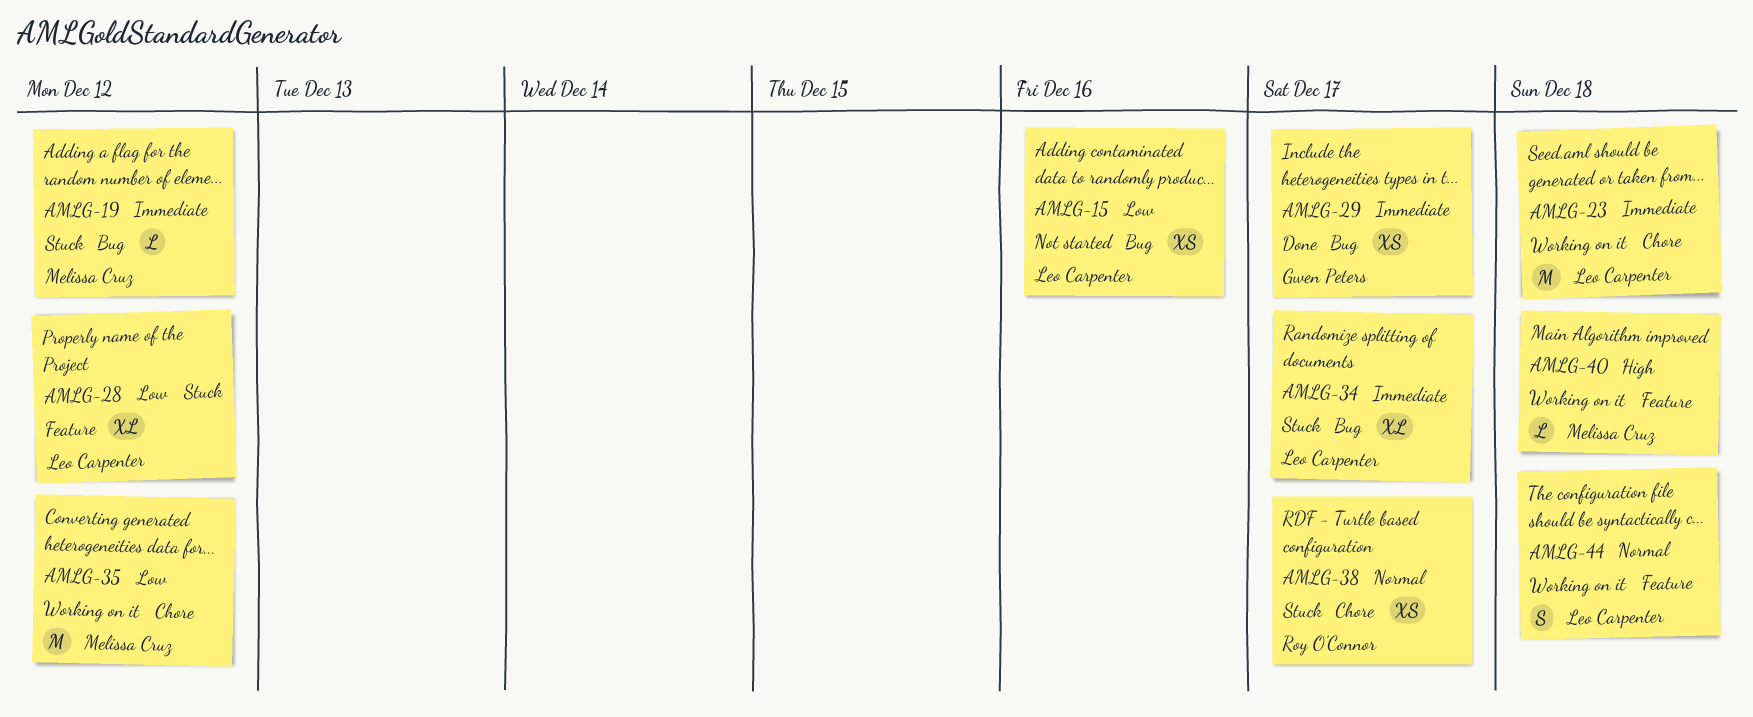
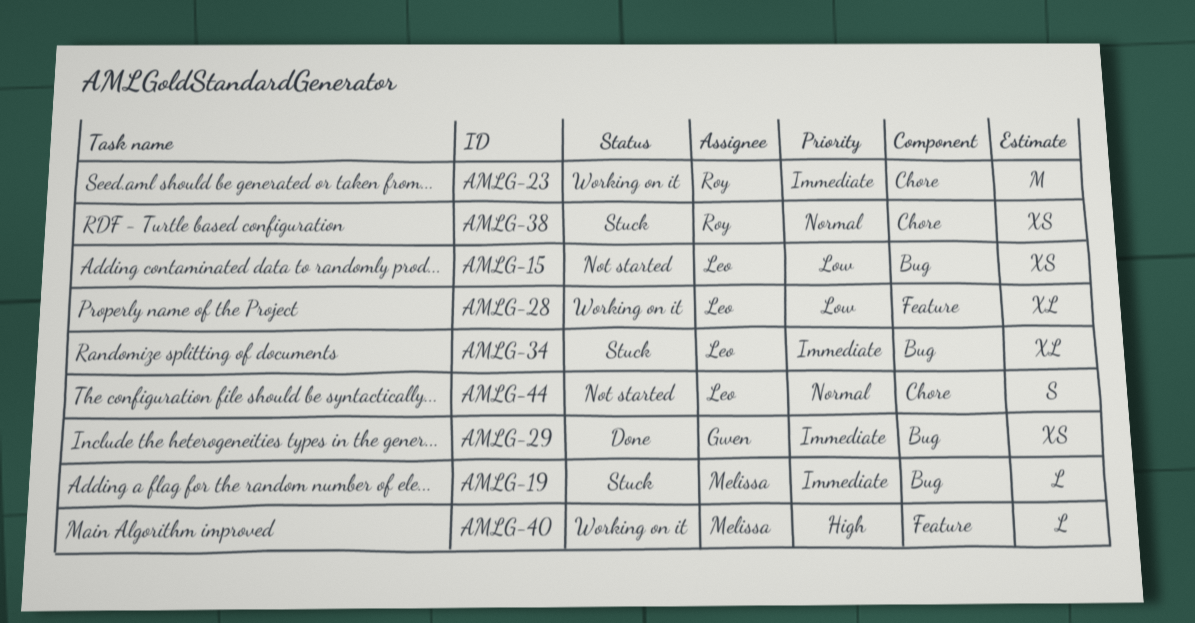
AMLG-23, owner: Leo Carpenter -> Roy O'Connor
AMLG-28, status: Stuck -> Working on it
AMLG-35: present -> none
AMLG-44, status: Working on it -> Not started
AMLG-44, label: Feature -> Chore

